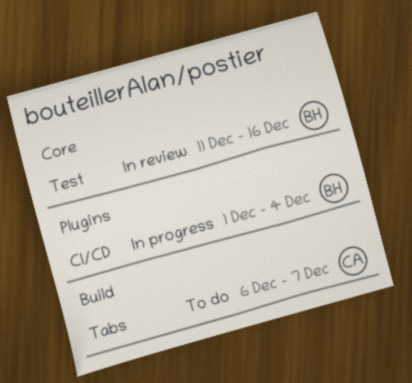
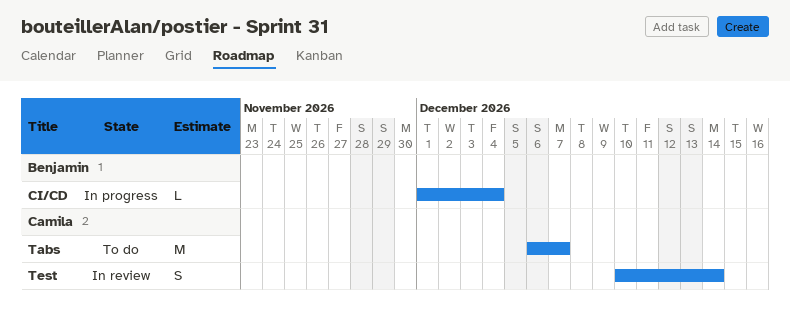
Test, owner: Benjamin -> Camila
Test, start: Dec 11 -> Dec 10
Test, due: Dec 16 -> Dec 14

